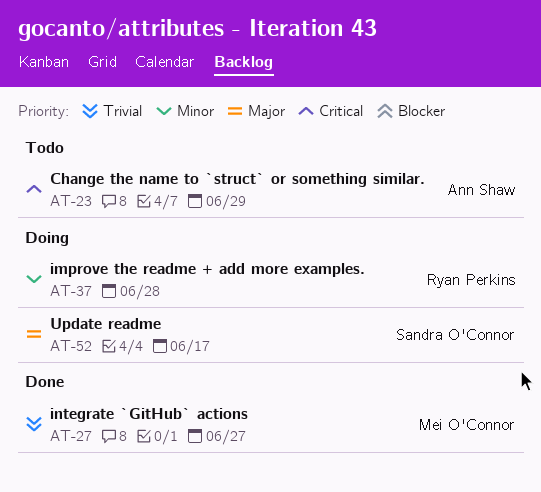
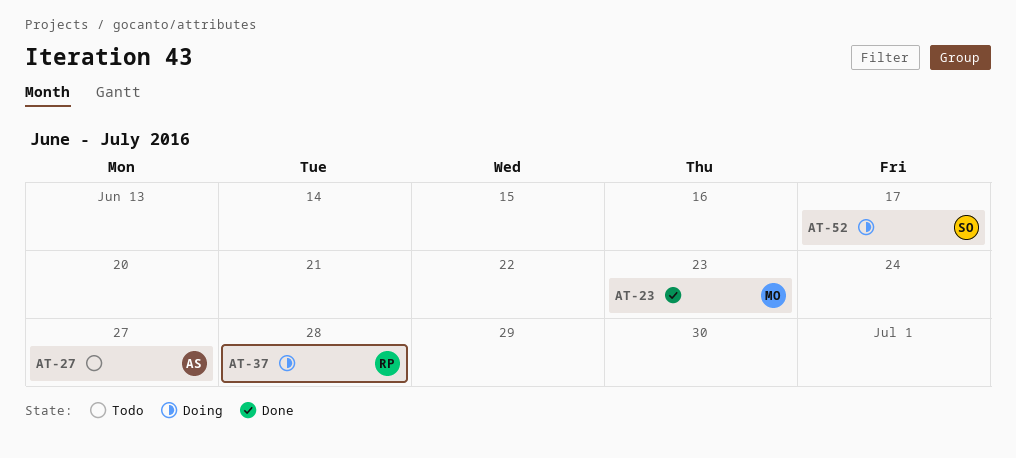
AT-23, status: Todo -> Done
AT-23, owner: Ann Shaw -> Mei O'Connor
AT-23, due: Jun 29 -> Jun 23
AT-27, status: Done -> Todo
AT-27, owner: Mei O'Connor -> Ann Shaw

